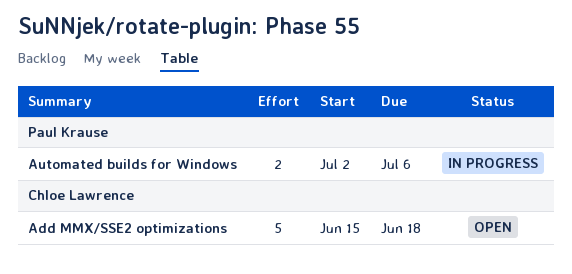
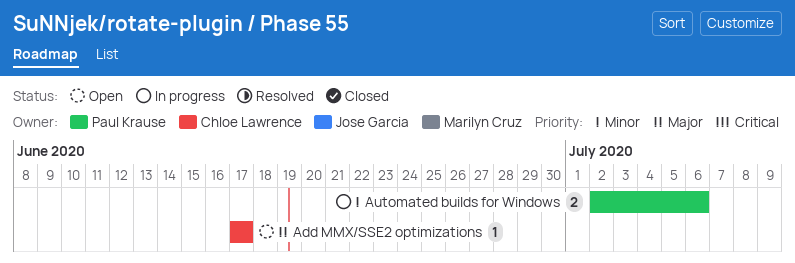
Add MMX/SSE2 optimizations, estimate: 5 -> 1
Add MMX/SSE2 optimizations, start: Jun 15 -> Jun 17
Add MMX/SSE2 optimizations, due: Jun 18 -> Jun 17

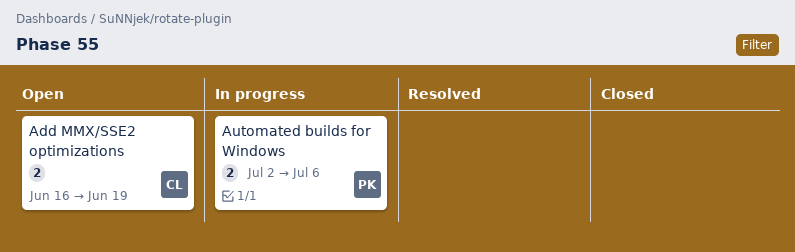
Add MMX/SSE2 optimizations, estimate: 1 -> 2
Add MMX/SSE2 optimizations, start: Jun 17 -> Jun 16
Add MMX/SSE2 optimizations, due: Jun 17 -> Jun 19

